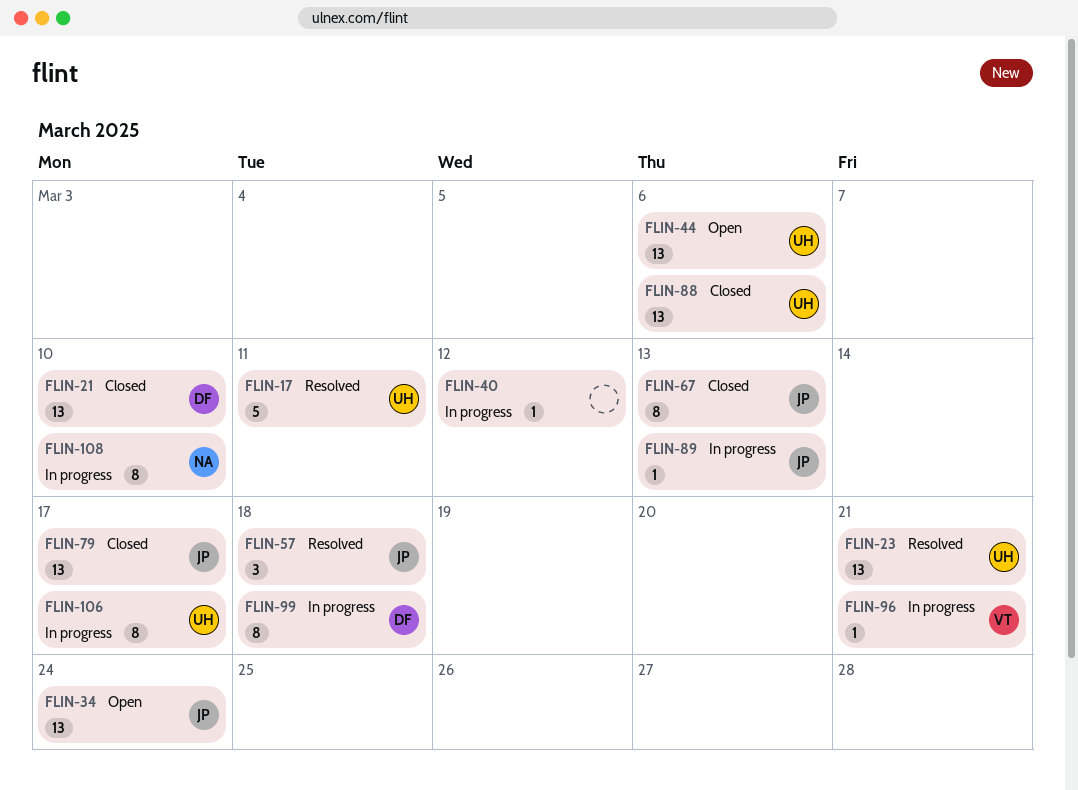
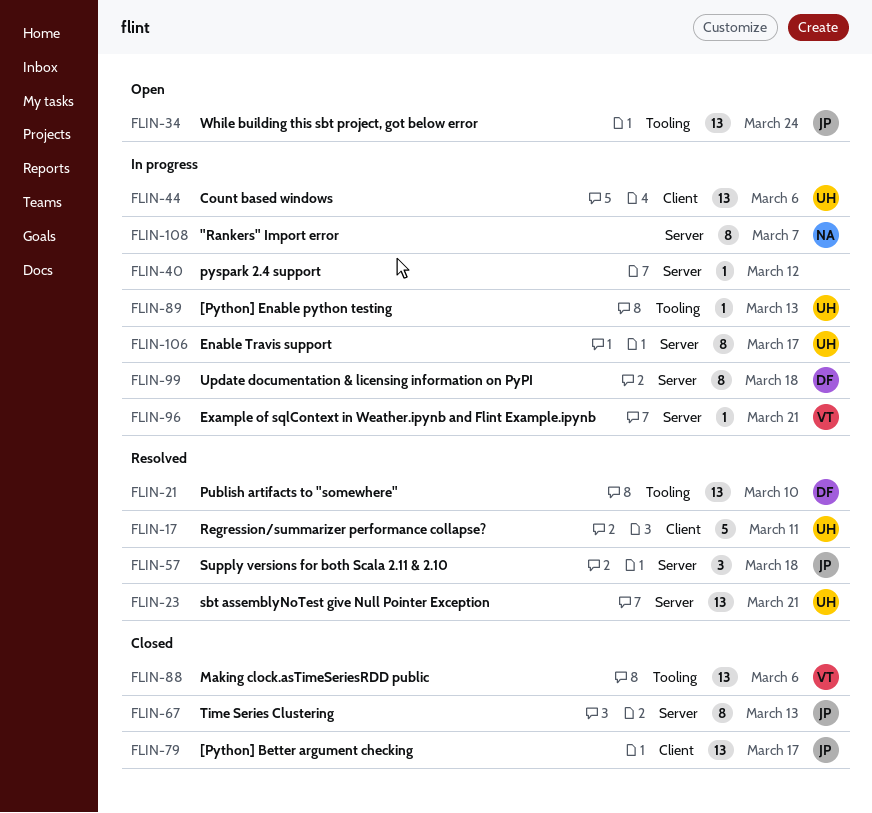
FLIN-21, status: Closed -> Resolved
FLIN-44, status: Open -> In progress
FLIN-88, owner: UH -> VT
FLIN-89, owner: JP -> UH
FLIN-108, due: Mar 10 -> Mar 7

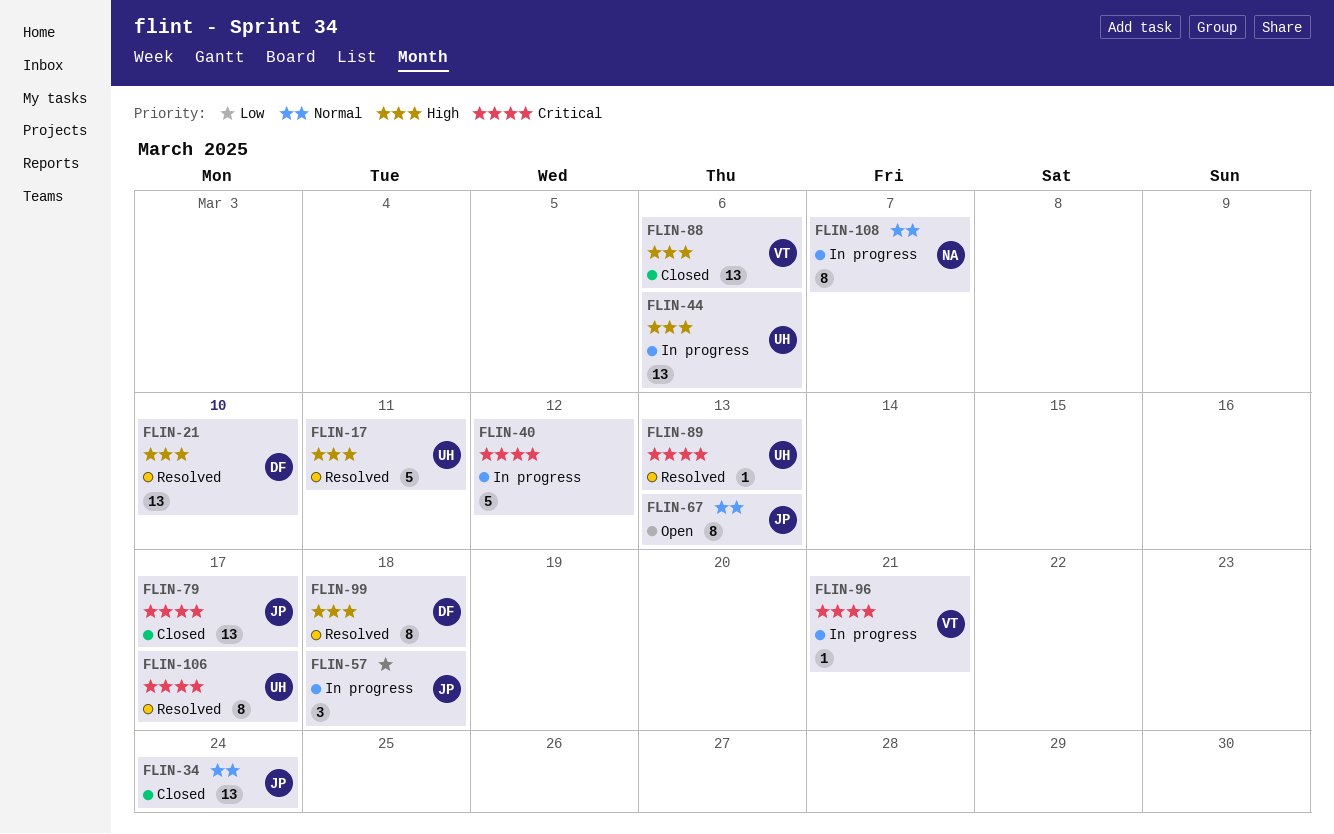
FLIN-23: present -> none
FLIN-34, status: Open -> Closed
FLIN-40, estimate: 1 -> 5
FLIN-57, status: Resolved -> In progress
FLIN-67, status: Closed -> Open
FLIN-89, status: In progress -> Resolved
FLIN-99, status: In progress -> Resolved
FLIN-106, status: In progress -> Resolved

